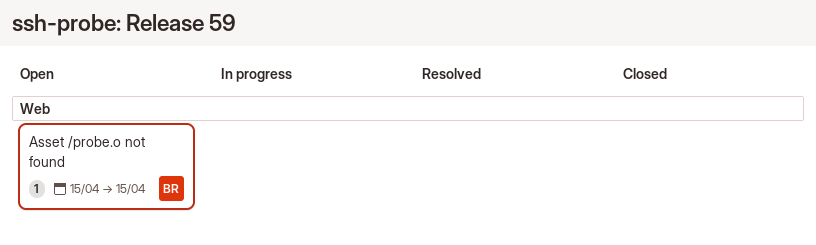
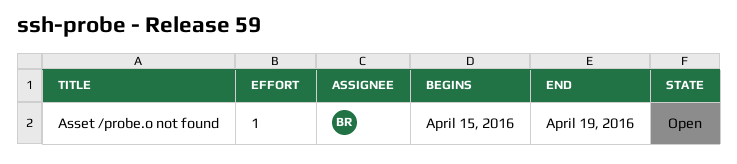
Asset /probe.o not found, due: Apr 15 -> Apr 19

